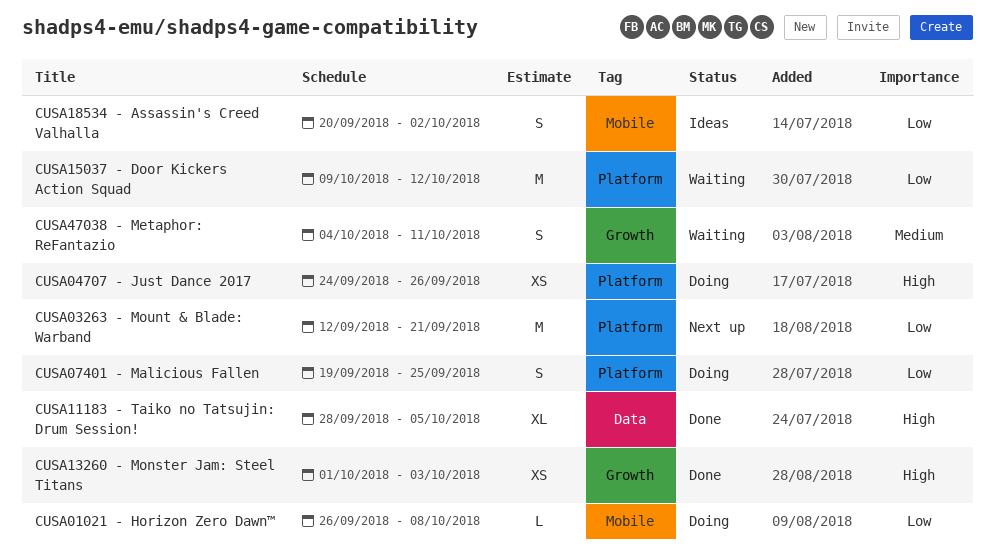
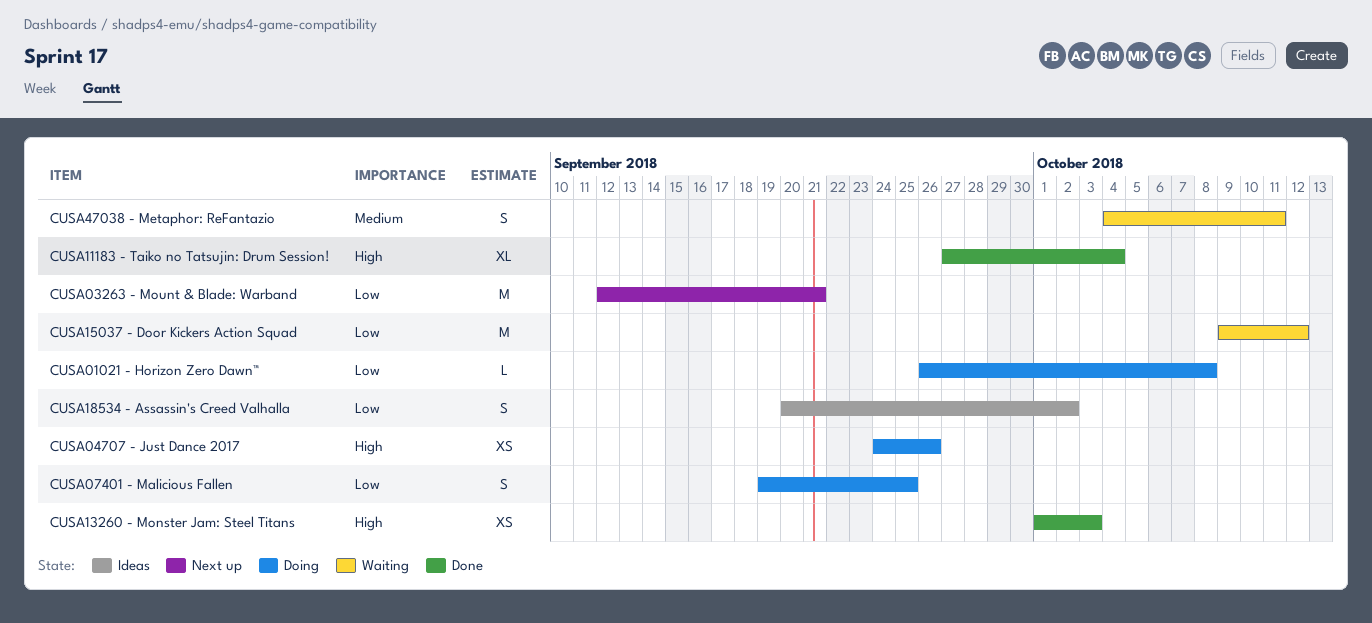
CUSA11183 - Taiko no Tatsujin: Drum Session!, start: Sep 28 -> Sep 27
CUSA11183 - Taiko no Tatsujin: Drum Session!, due: Oct 5 -> Oct 4

